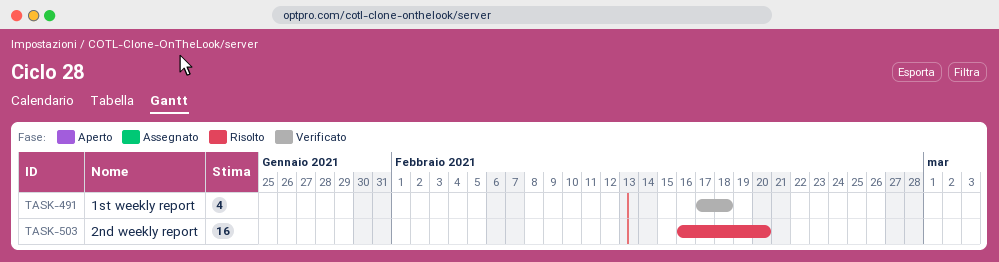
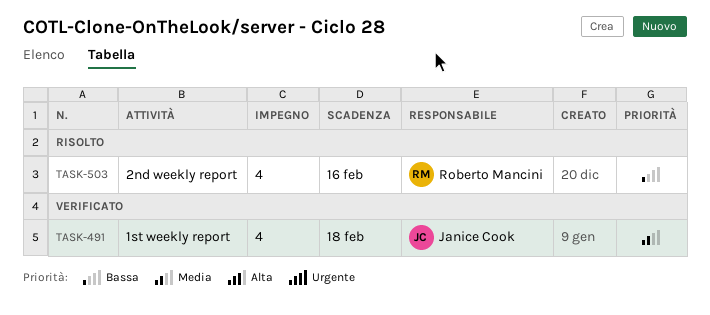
TASK-503, estimate: 16 -> 4
TASK-503, due: Feb 20 -> Feb 16

